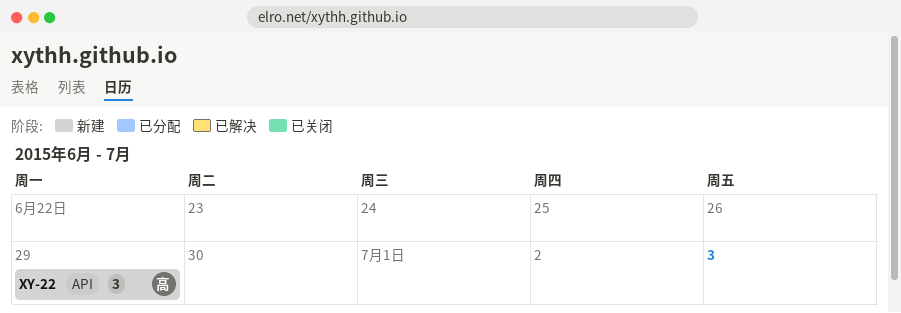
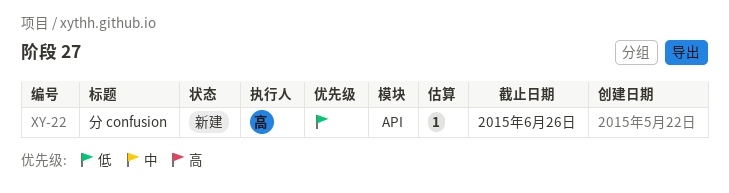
XY-22, estimate: 3 -> 1
XY-22, due: Jun 29 -> Jun 26

